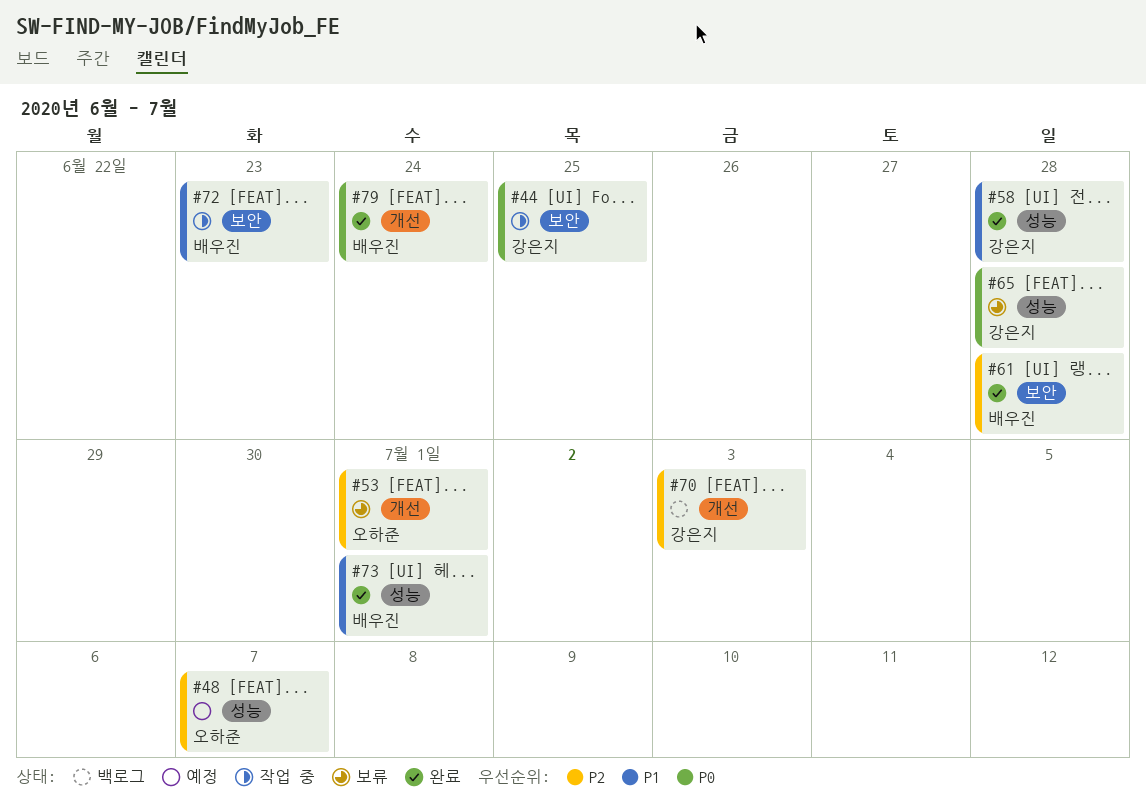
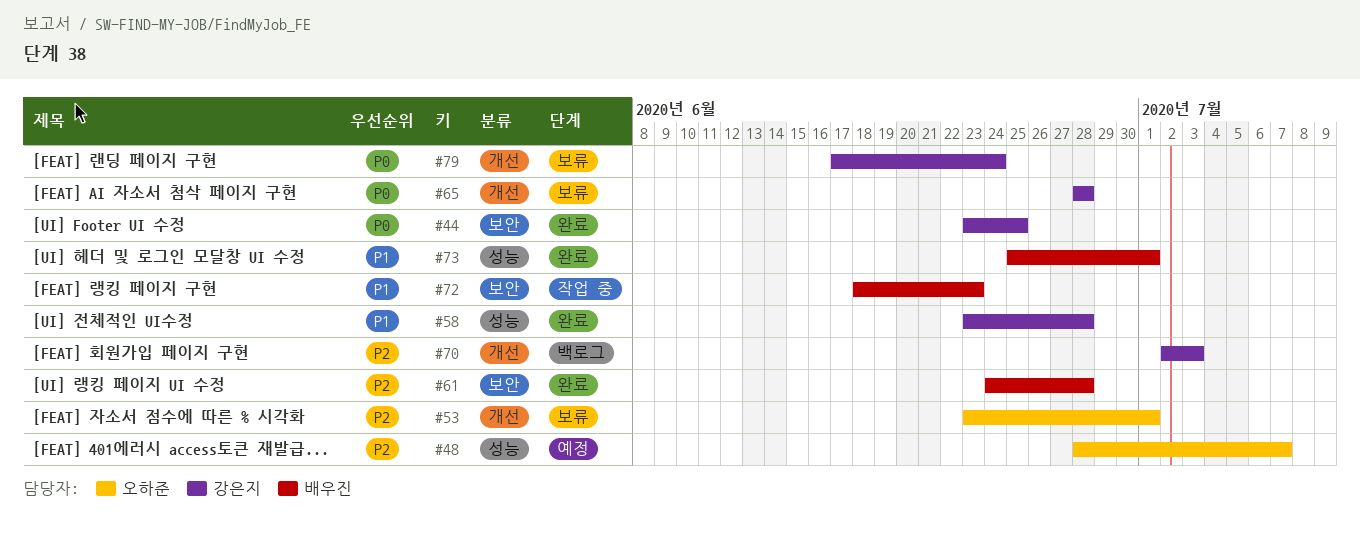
#44, status: 작업 중 -> 완료
#65, label: 성능 -> 개선
#79, status: 완료 -> 보류
#79, owner: 배우진 -> 강은지

